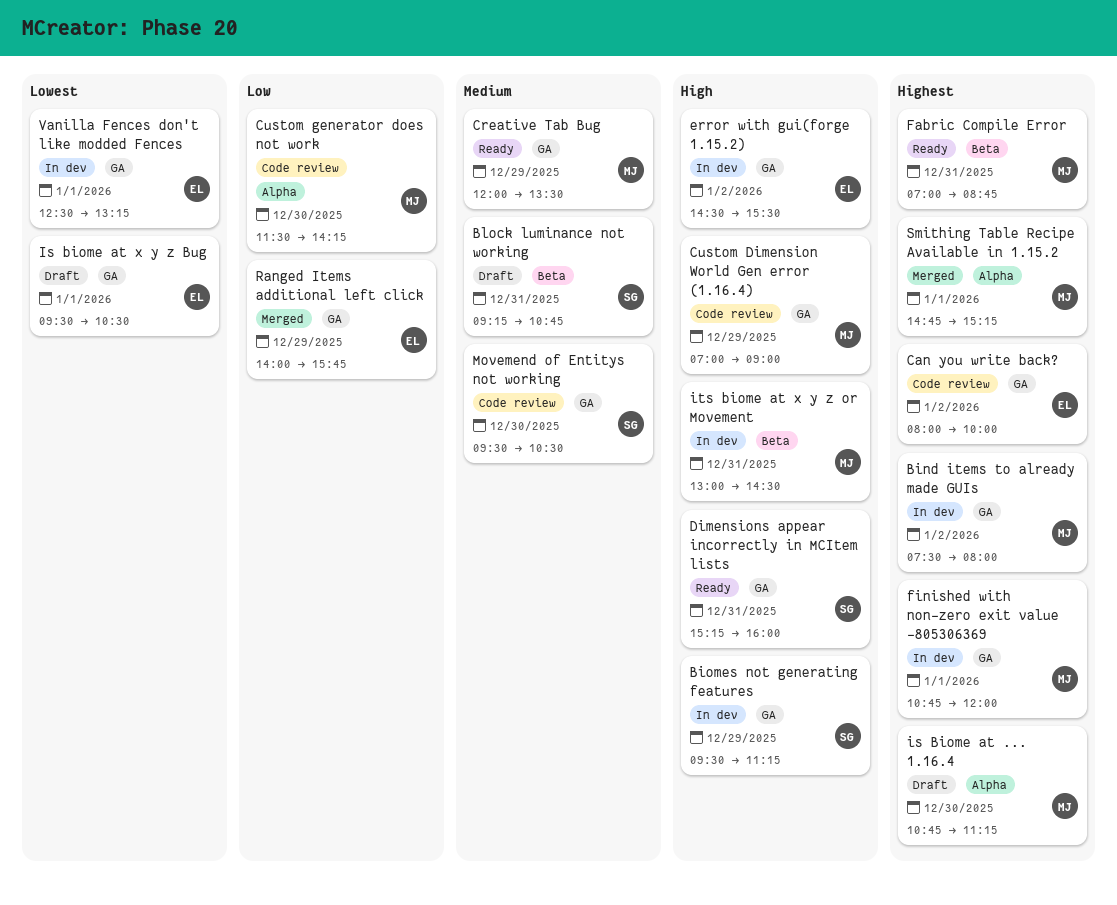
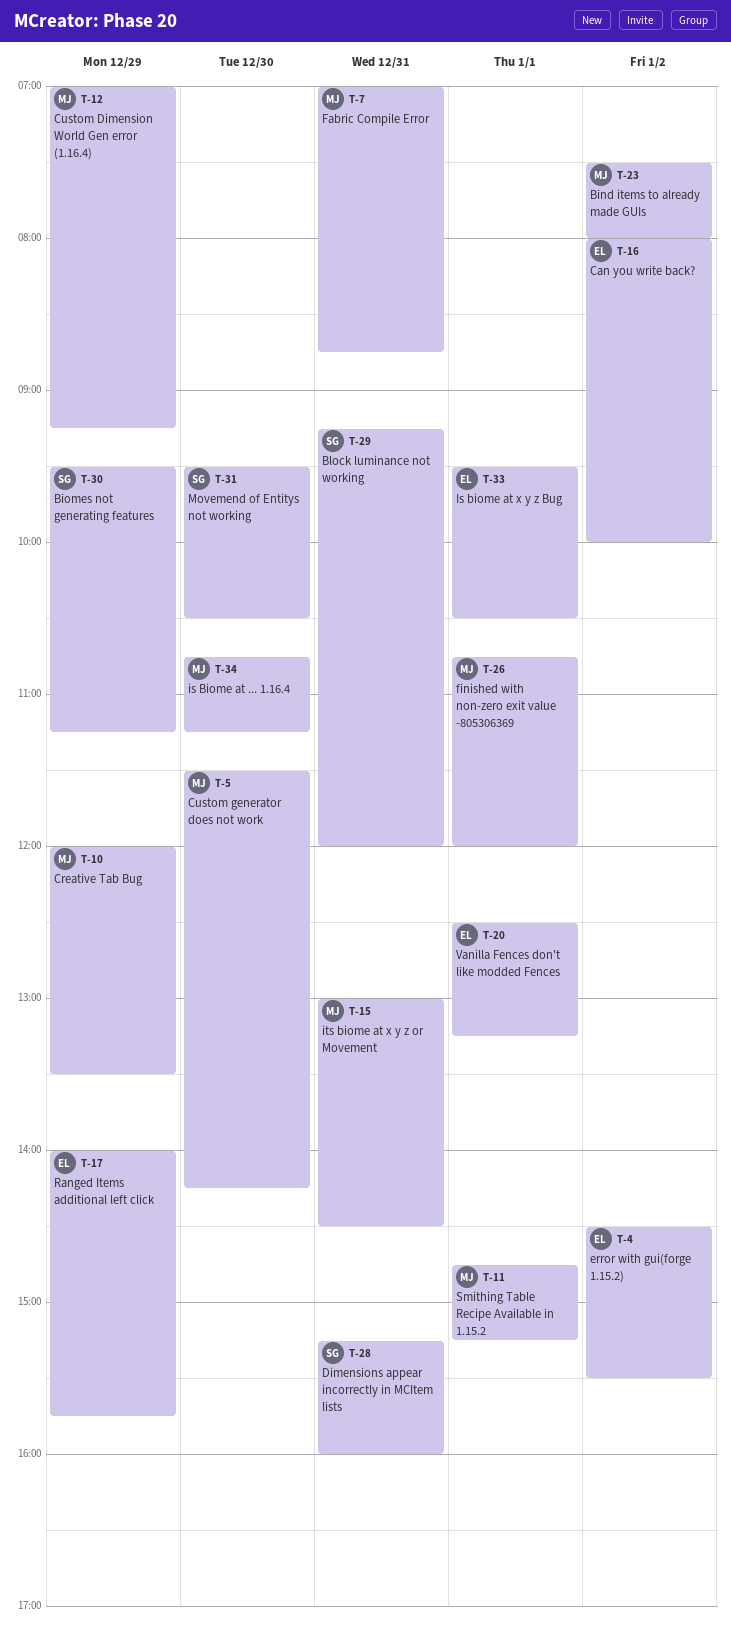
Block luminance not working, ends: 10:45 -> 12:00
Custom Dimension World Gen error (1.16.4), ends: 09:00 -> 09:15

